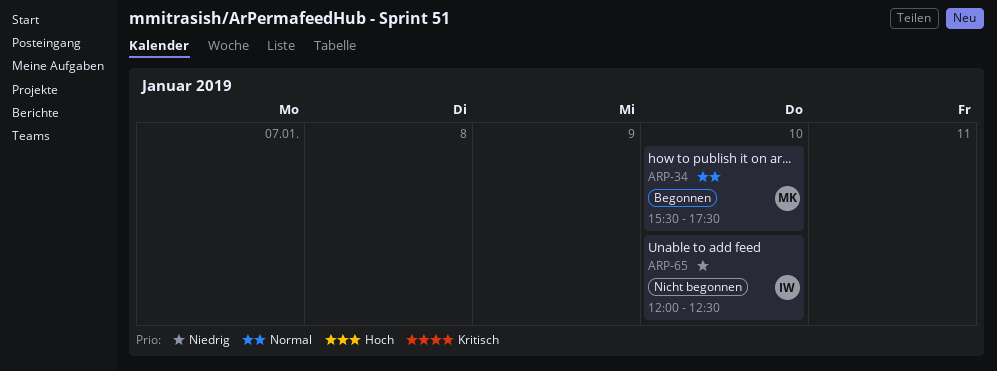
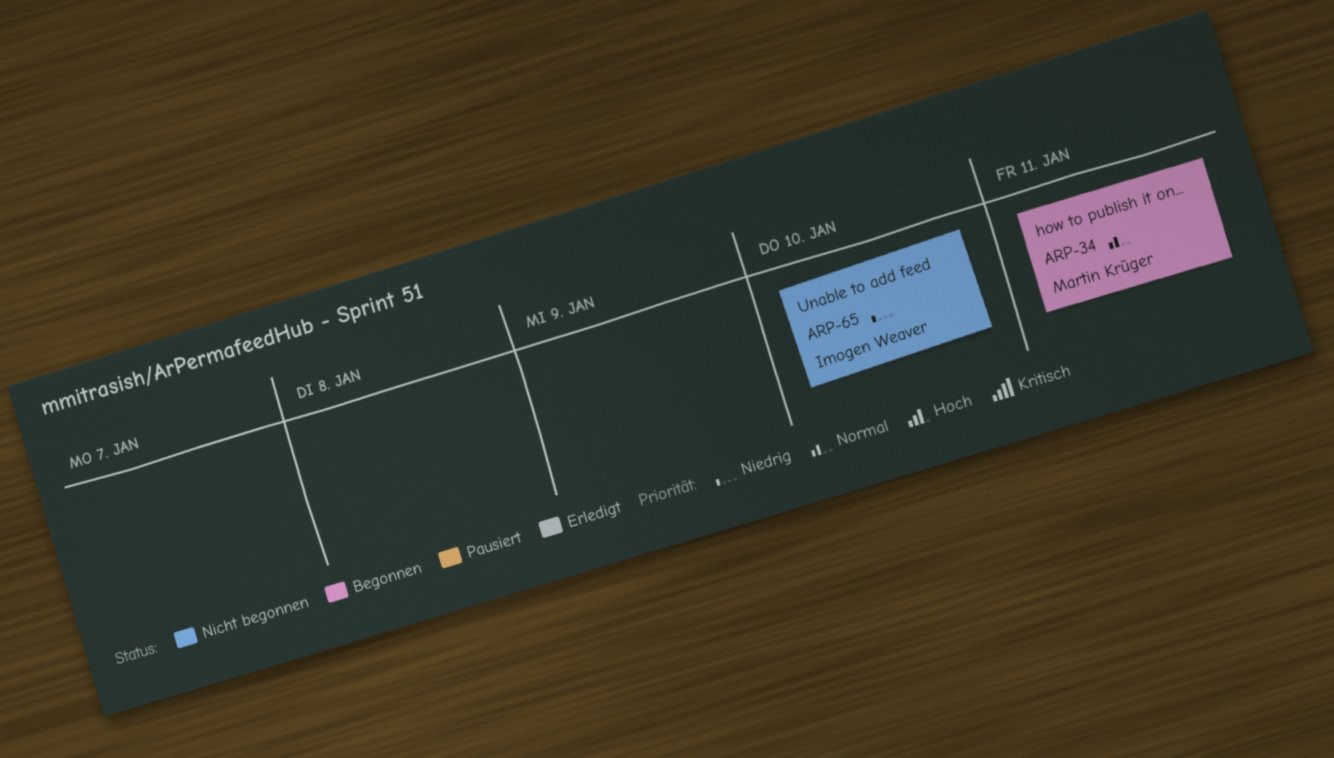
ARP-34, day: Jan 10 -> Jan 11

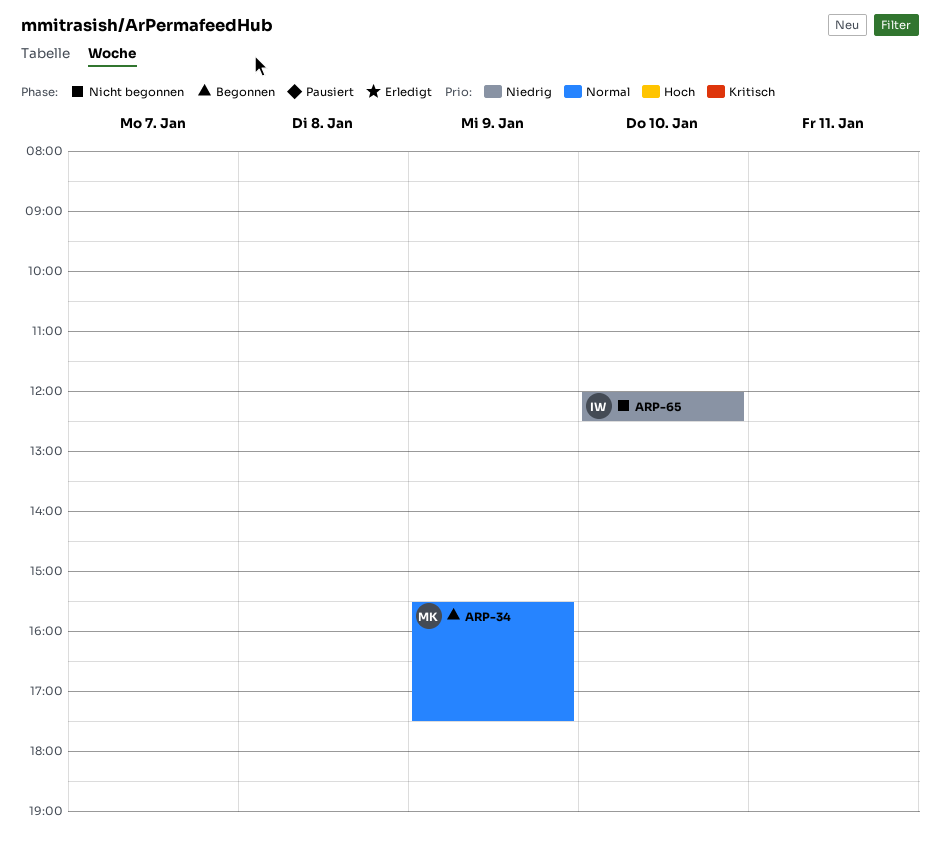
ARP-34, day: Jan 11 -> Jan 9

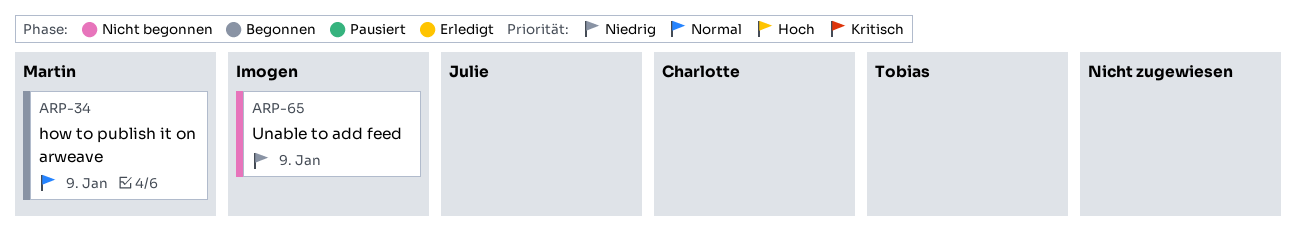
ARP-65, day: Jan 10 -> Jan 9

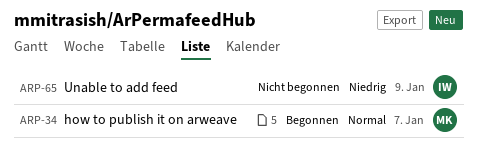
ARP-34, day: Jan 9 -> Jan 7

